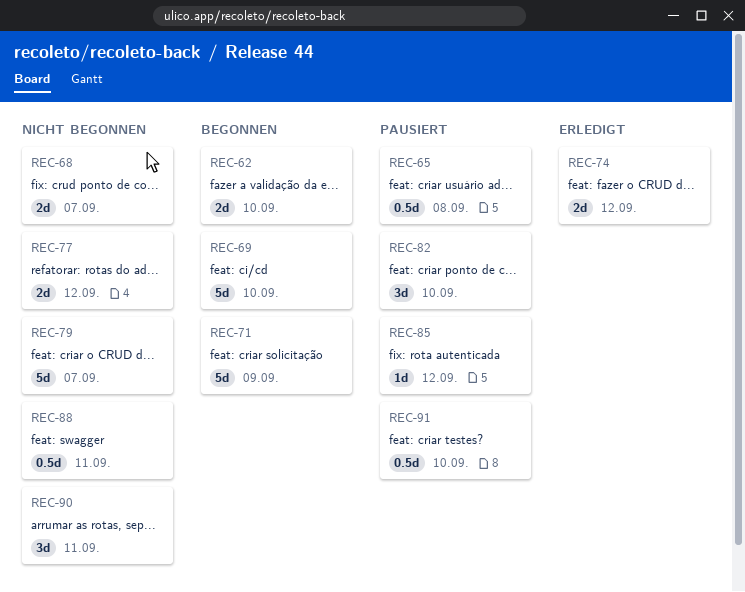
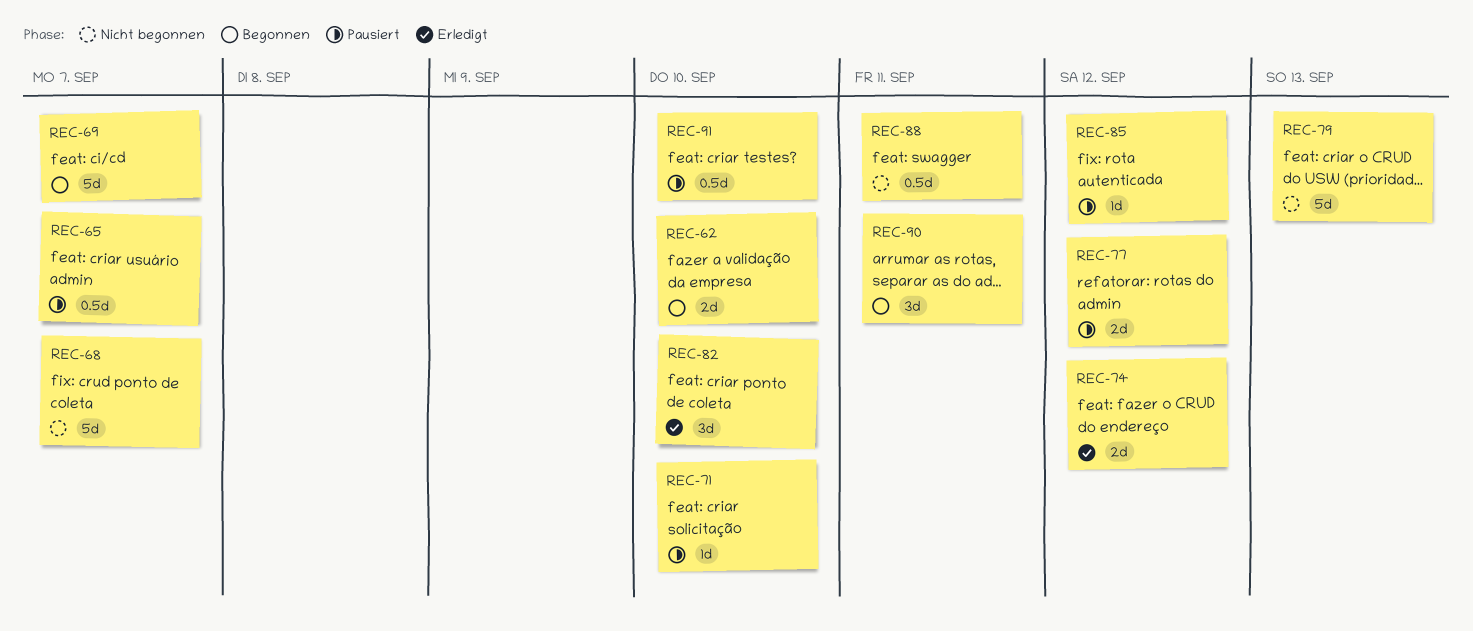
REC-65, due: Sep 8 -> Sep 7
REC-68, estimate: 2d -> 5d
REC-69, due: Sep 10 -> Sep 7
REC-71, status: Begonnen -> Pausiert
REC-71, estimate: 5d -> 1d
REC-71, due: Sep 9 -> Sep 10
REC-77, status: Nicht begonnen -> Pausiert
REC-79, due: Sep 7 -> Sep 13
REC-82, status: Pausiert -> Erledigt
REC-90, status: Nicht begonnen -> Begonnen

